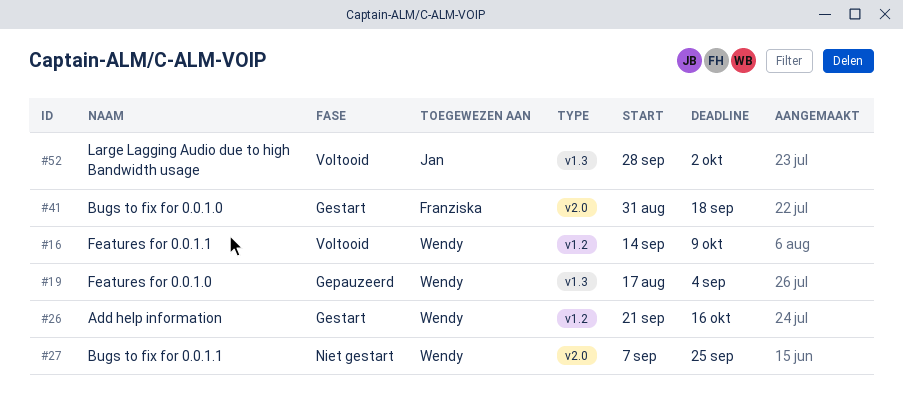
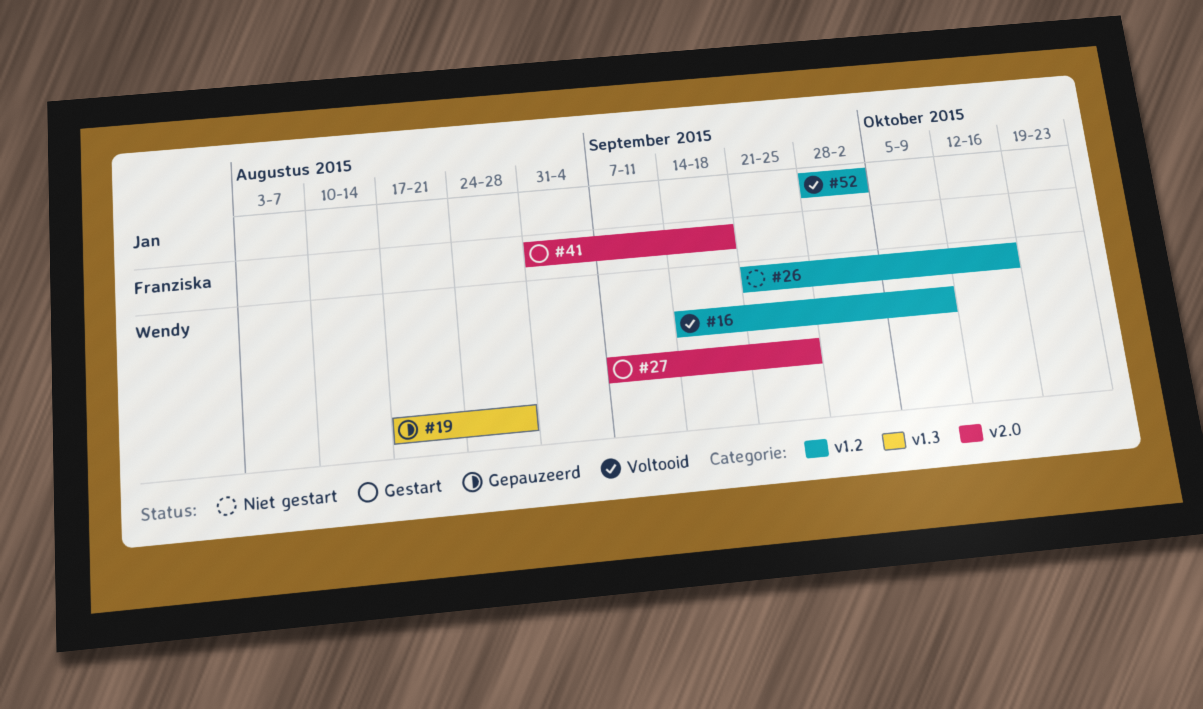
#19, due: Sep 4 -> Aug 28
#26, status: Gestart -> Niet gestart
#27, status: Niet gestart -> Gestart
#52, label: v1.3 -> v1.2

